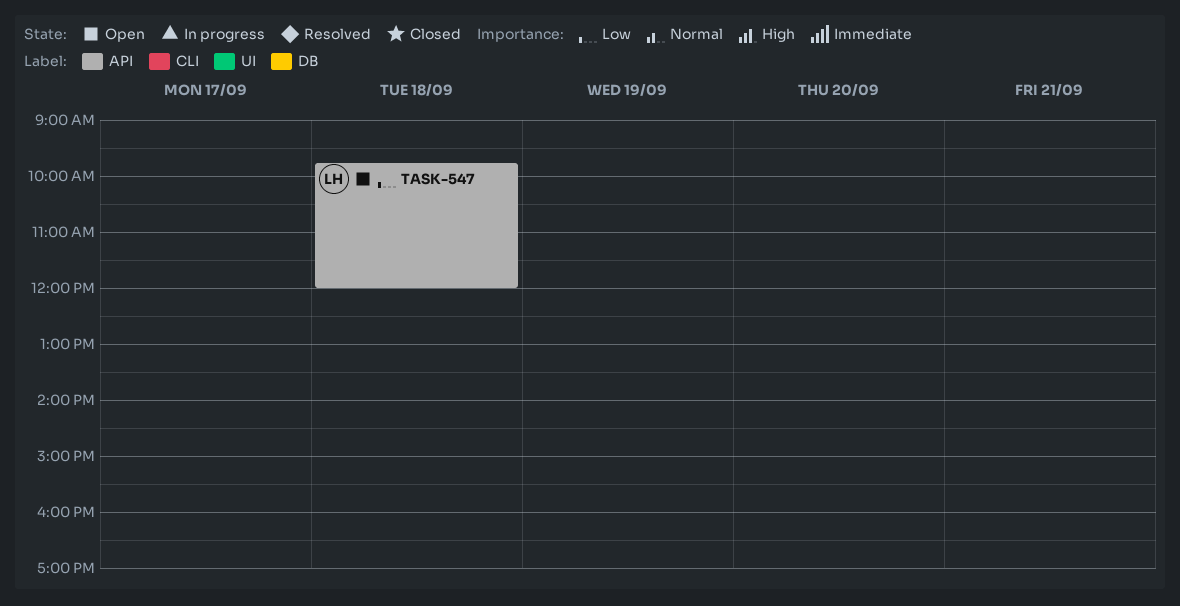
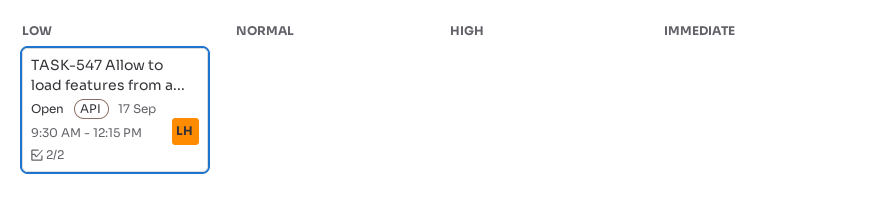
TASK-547, day: Sep 18 -> Sep 17
TASK-547, begins: 09:45 -> 09:30
TASK-547, ends: 12:00 -> 12:15

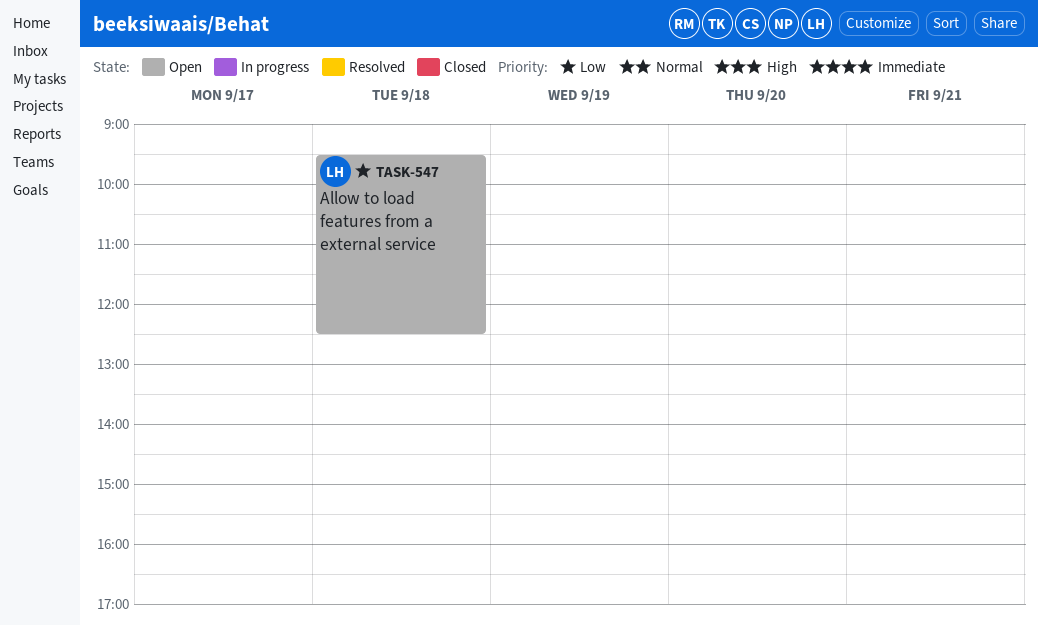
TASK-547, day: Sep 17 -> Sep 18
TASK-547, ends: 12:15 -> 12:30

